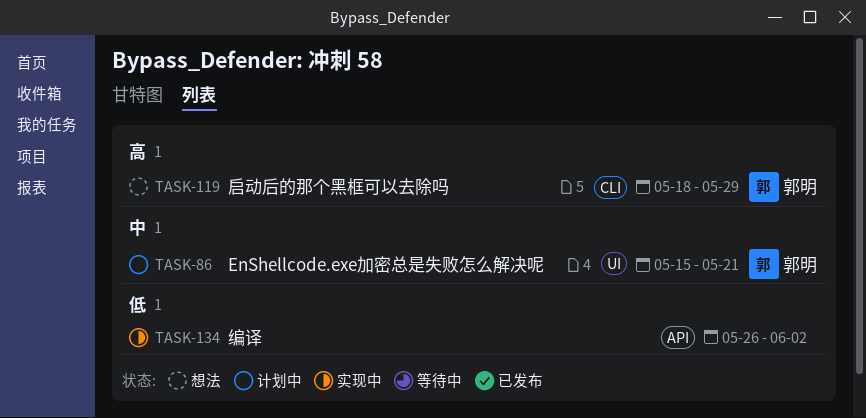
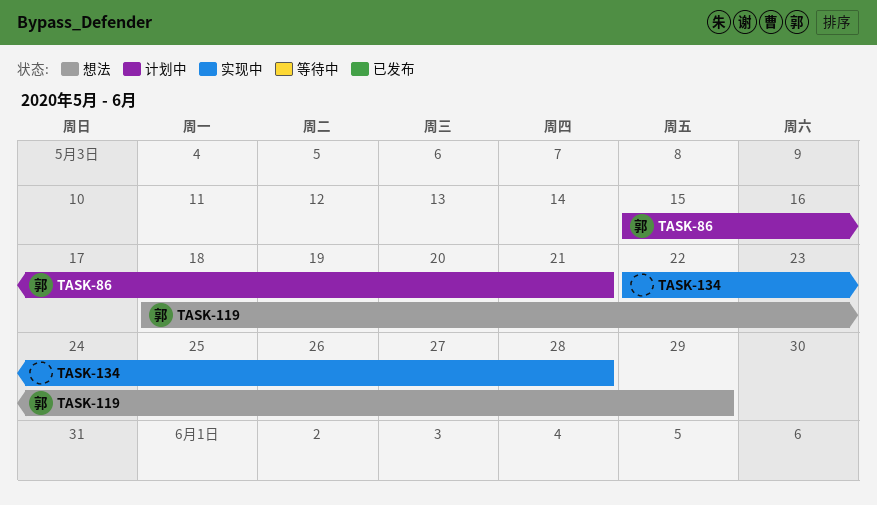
TASK-134, start: May 26 -> May 22
TASK-134, due: Jun 2 -> May 28

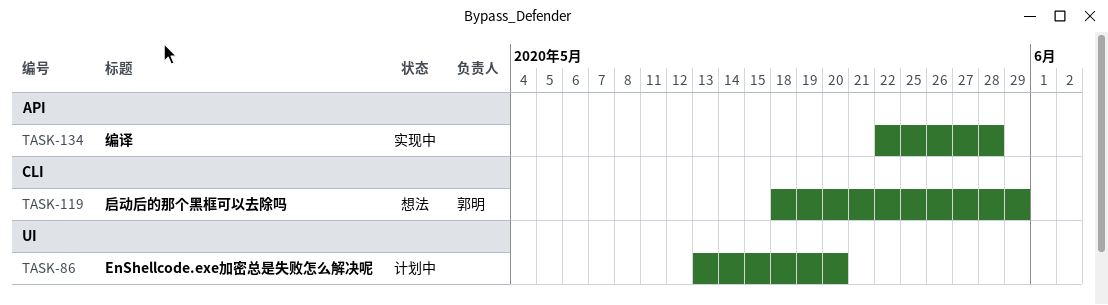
TASK-86, owner: 郭明 -> none
TASK-86, start: May 15 -> May 13
TASK-86, due: May 21 -> May 20

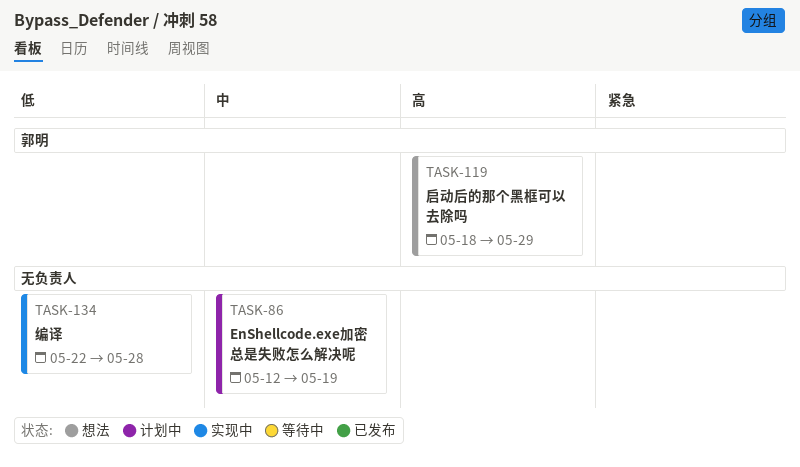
TASK-86, start: May 13 -> May 12
TASK-86, due: May 20 -> May 19

